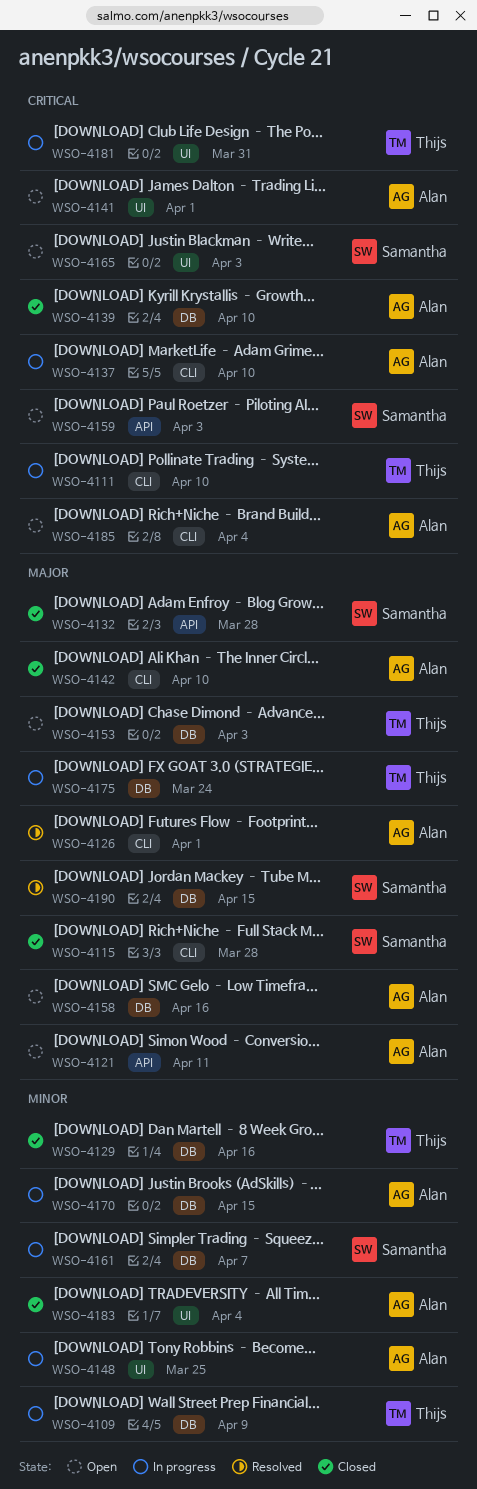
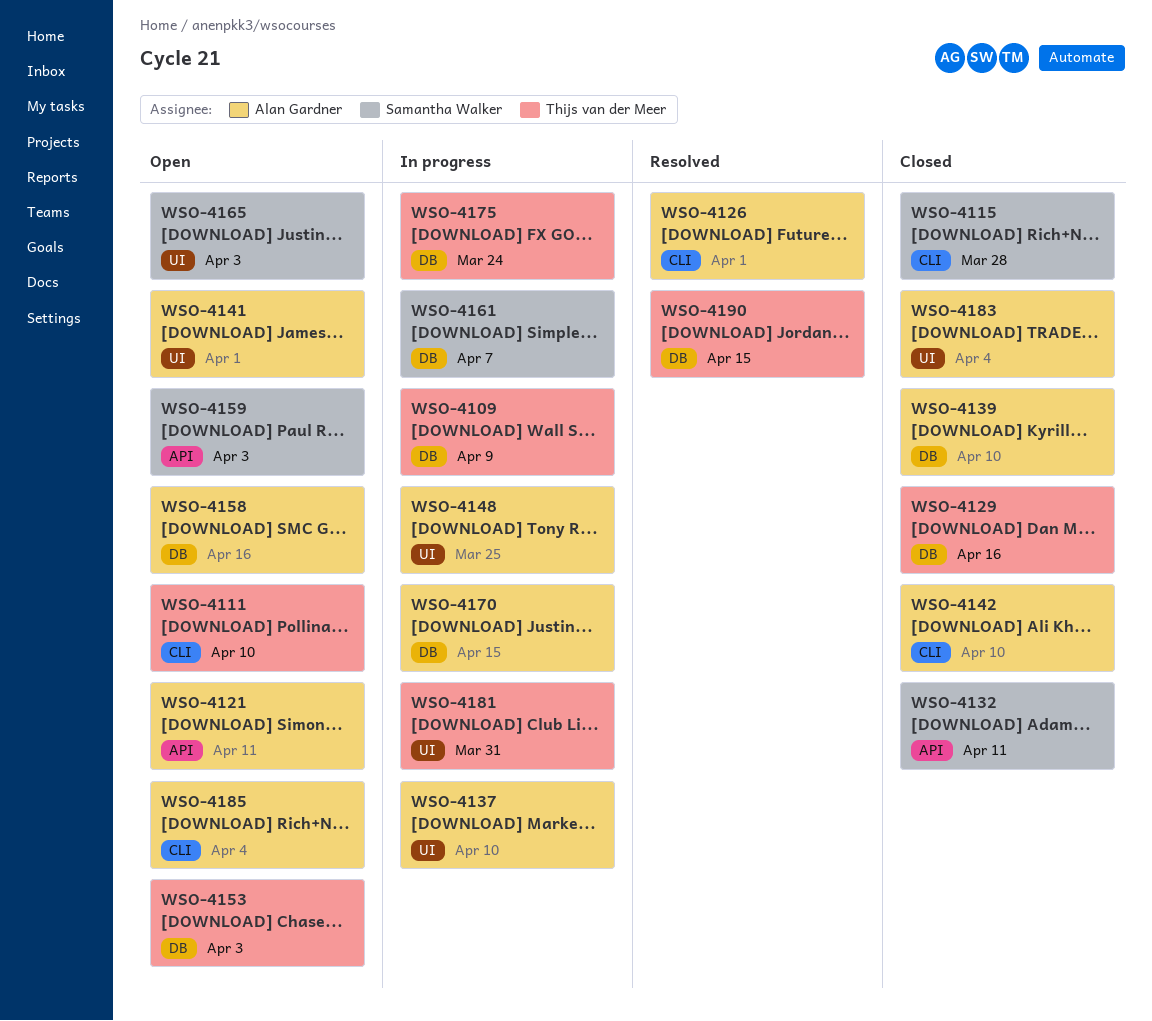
WSO-4111, status: In progress -> Open
WSO-4132, due: Mar 28 -> Apr 11
WSO-4137, label: CLI -> UI
WSO-4190, owner: Samantha Walker -> Thijs van der Meer

